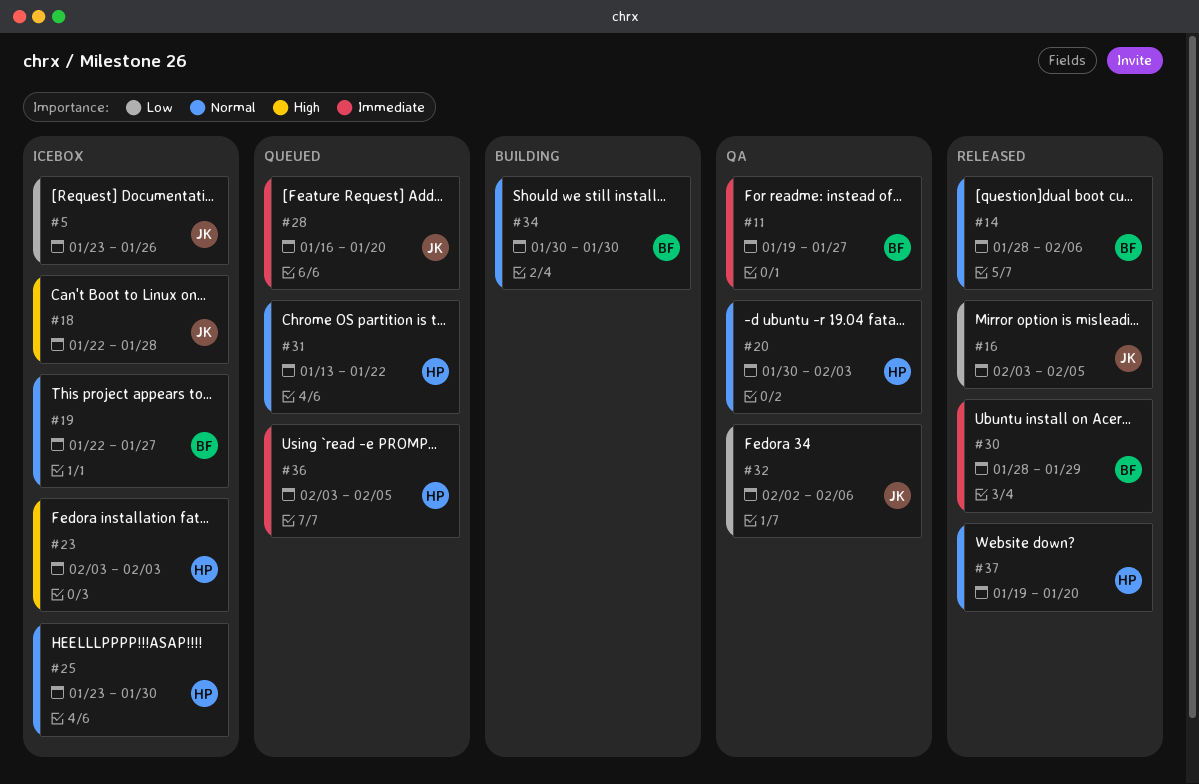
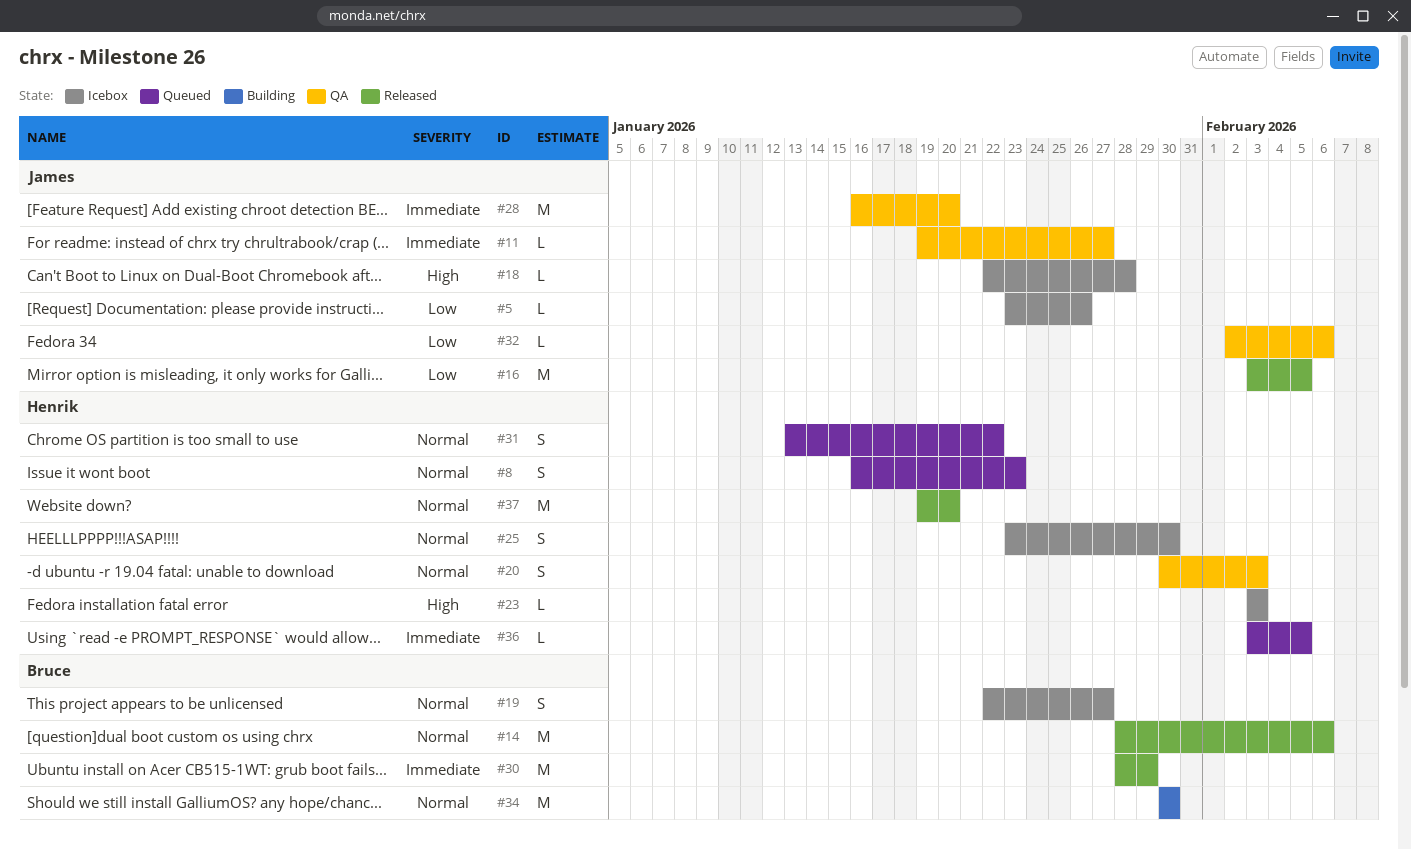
#8: none -> present
#11, owner: Bruce -> James
#28, status: Queued -> QA

